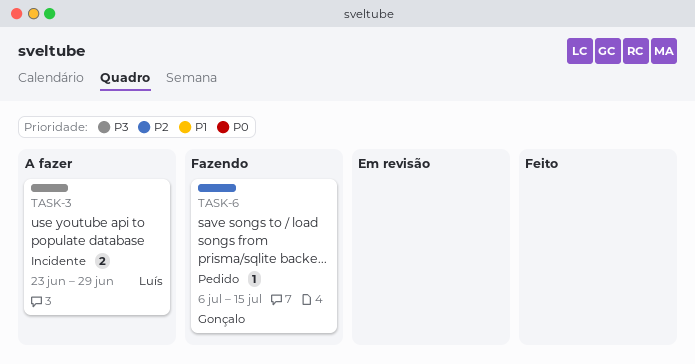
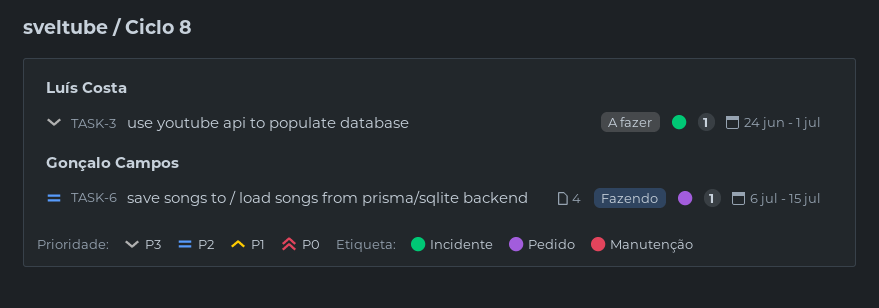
TASK-3, estimate: 2 -> 1
TASK-3, start: Jun 23 -> Jun 24
TASK-3, due: Jun 29 -> Jul 1

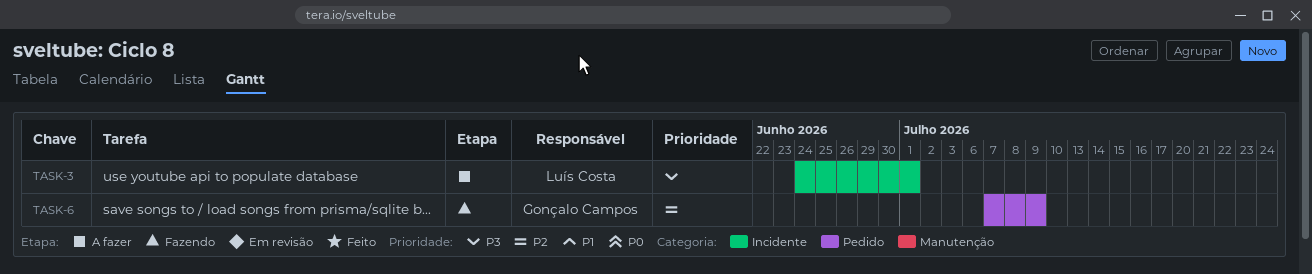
TASK-6, start: Jul 6 -> Jul 7
TASK-6, due: Jul 15 -> Jul 9

